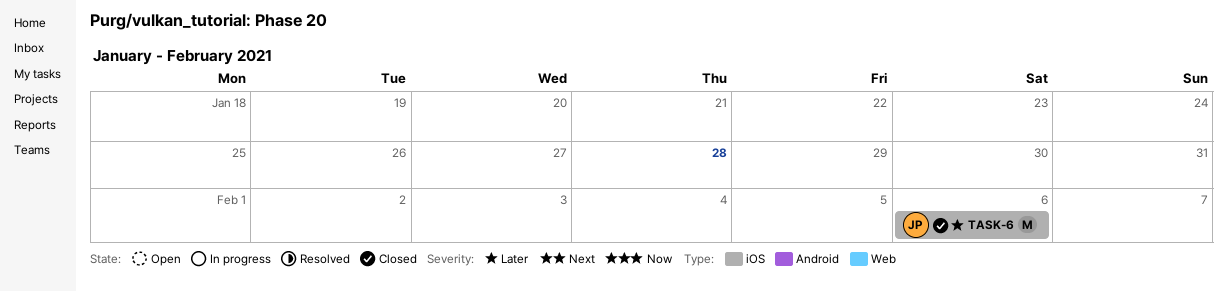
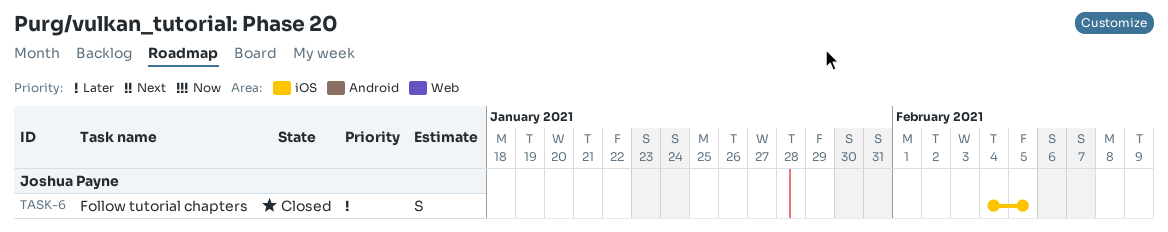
TASK-6, estimate: M -> S
TASK-6, start: Feb 6 -> Feb 4
TASK-6, due: Feb 6 -> Feb 5

